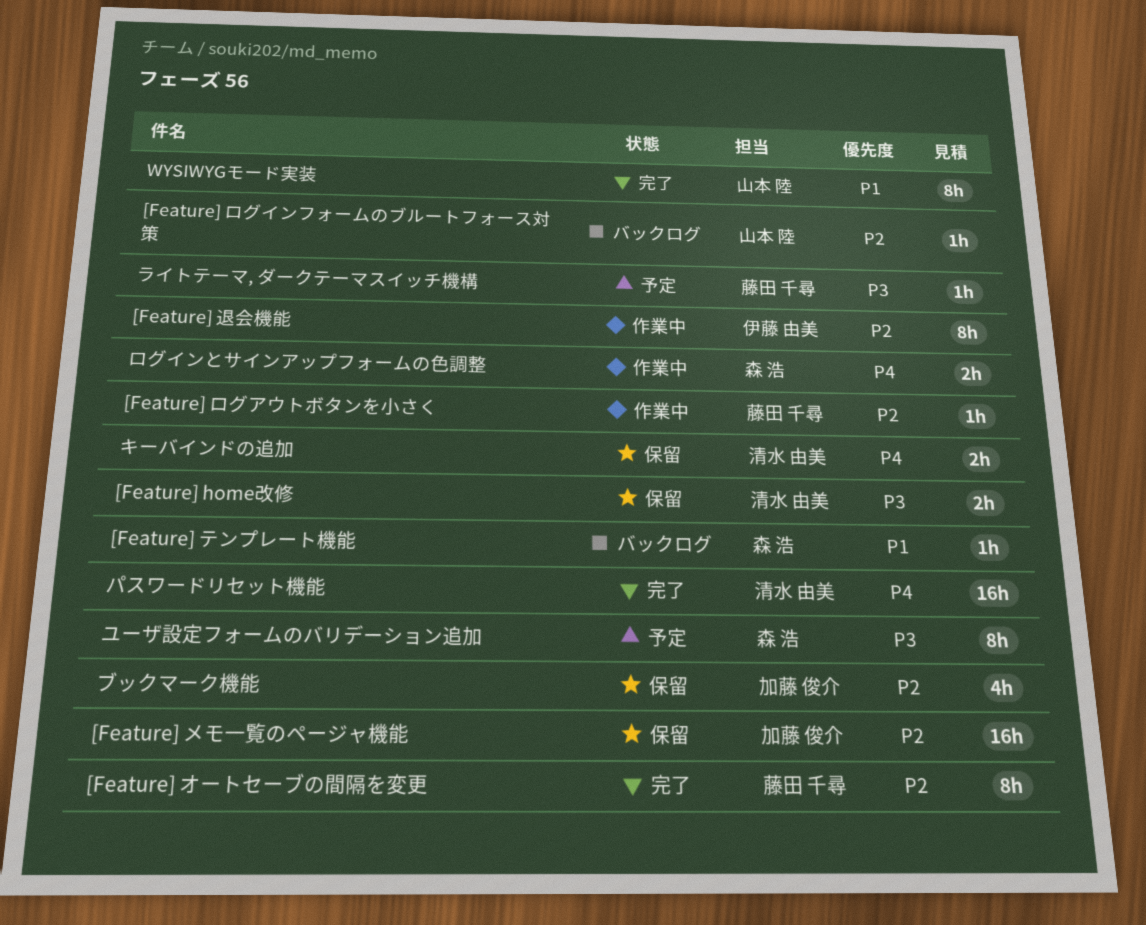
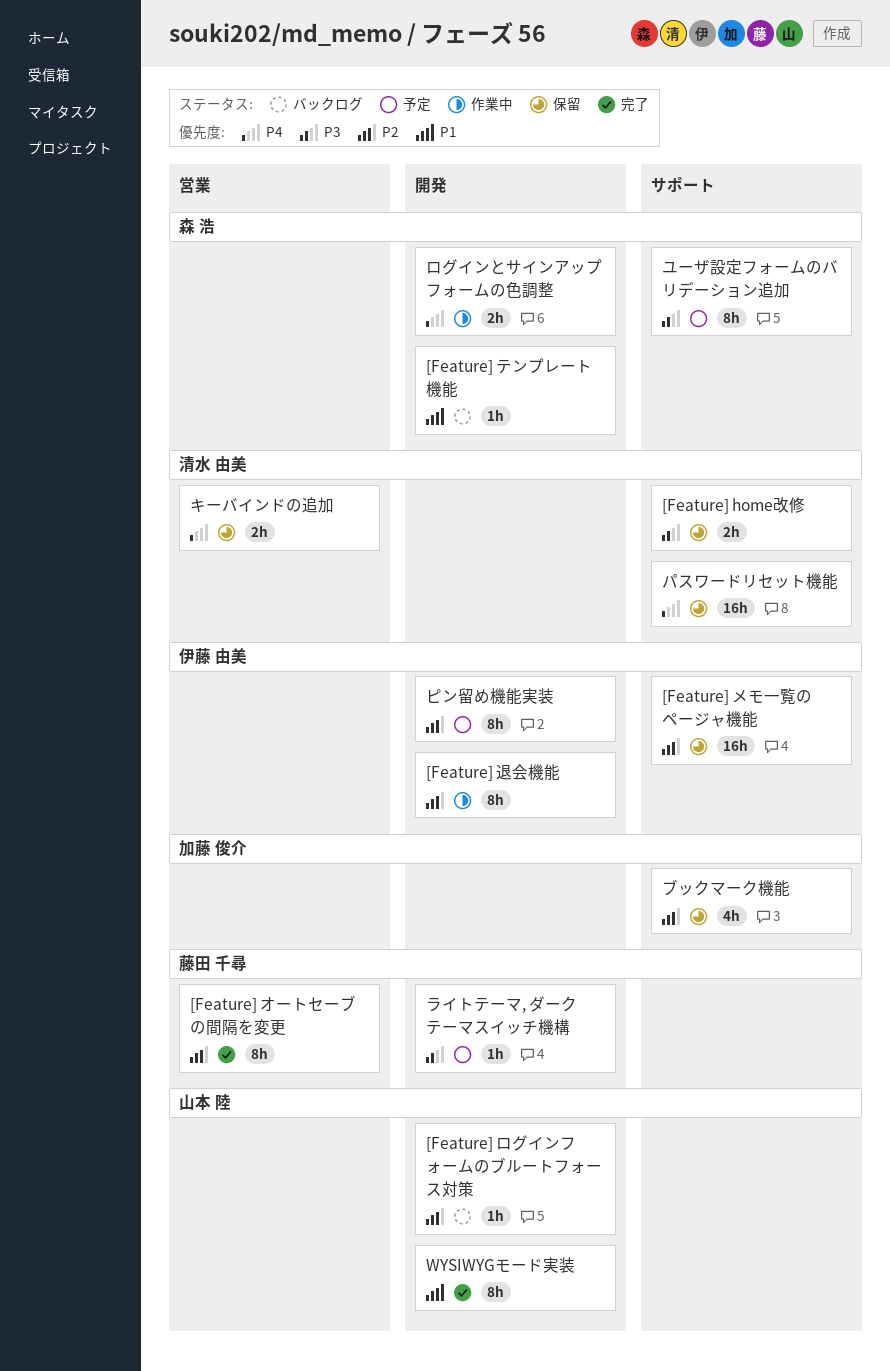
[Feature] メモ一覧のページャ機能, owner: 加藤 俊介 -> 伊藤 由美
[Feature] ログアウトボタンを小さく: present -> none
パスワードリセット機能, status: 完了 -> 保留
ピン留め機能実装: none -> present

